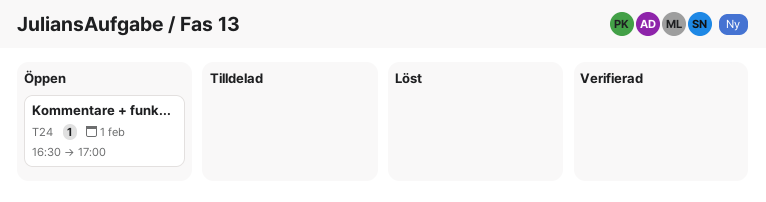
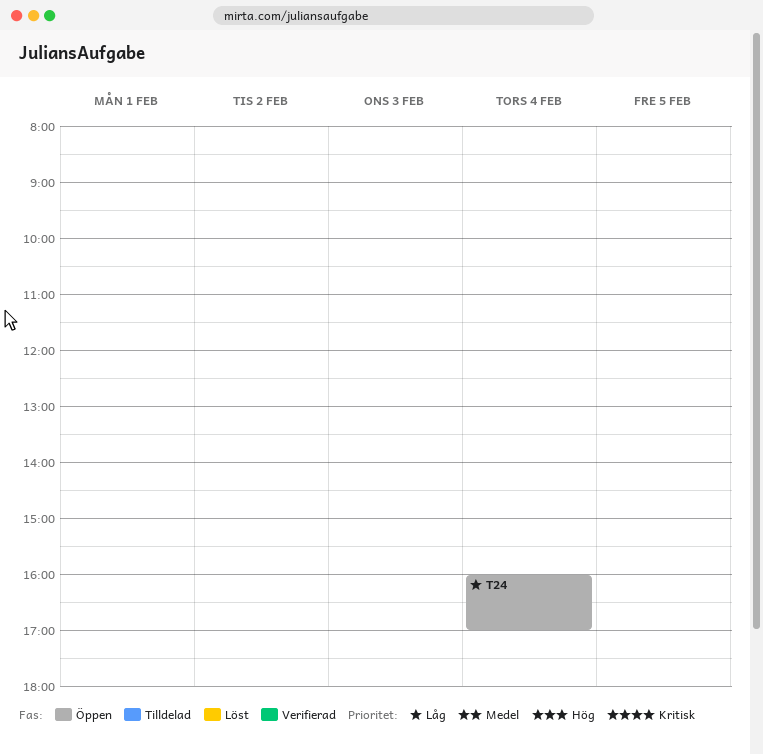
T24, day: Feb 1 -> Feb 4
T24, begins: 16:30 -> 16:00

